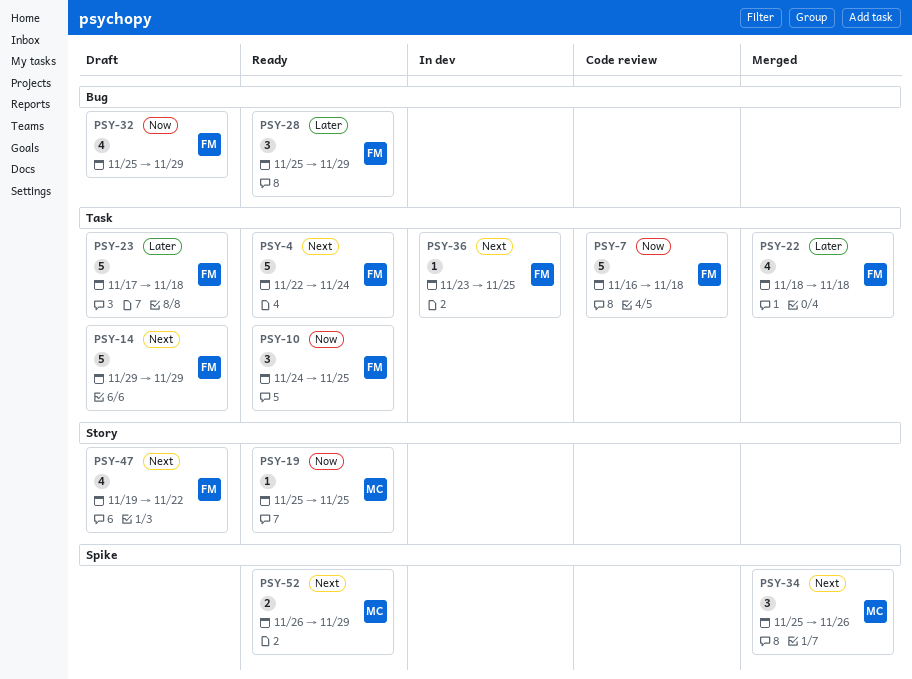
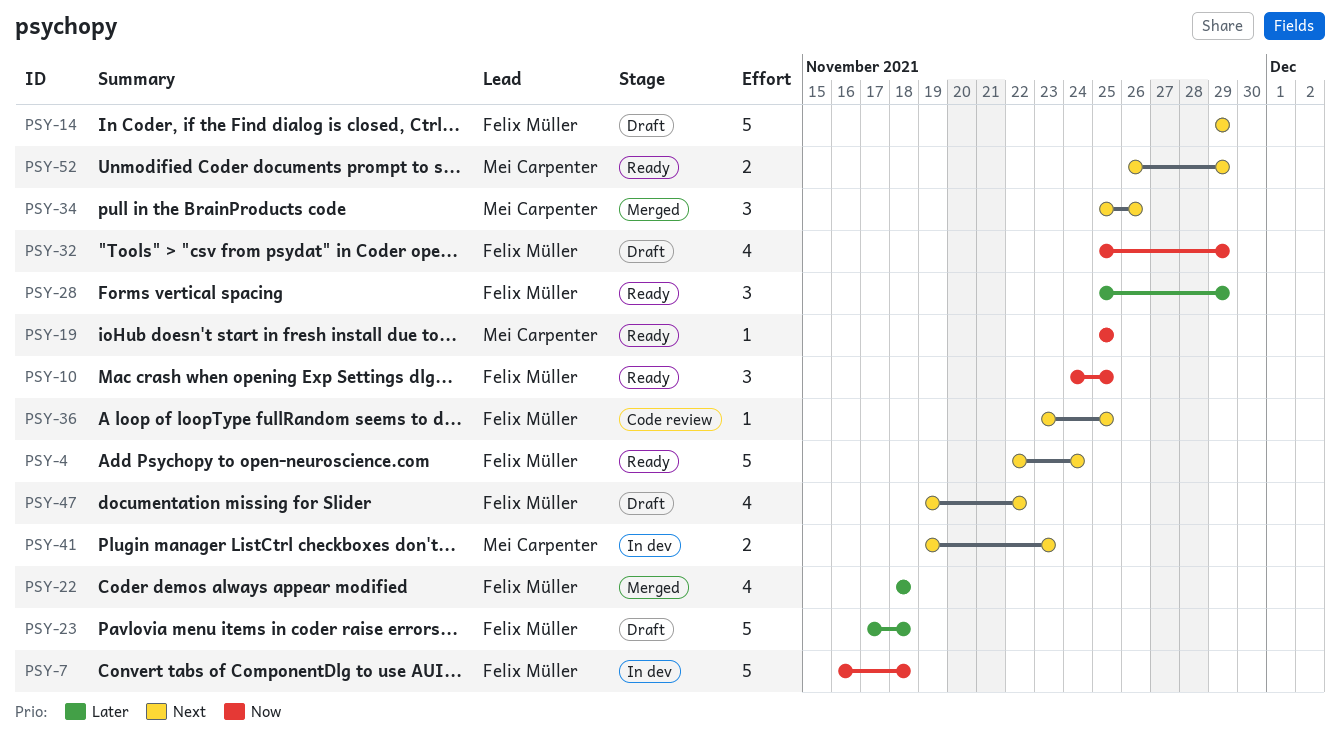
PSY-7, status: Code review -> In dev
PSY-36, status: In dev -> Code review
PSY-41: none -> present

